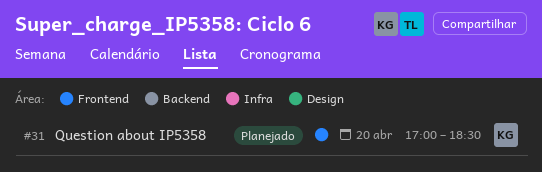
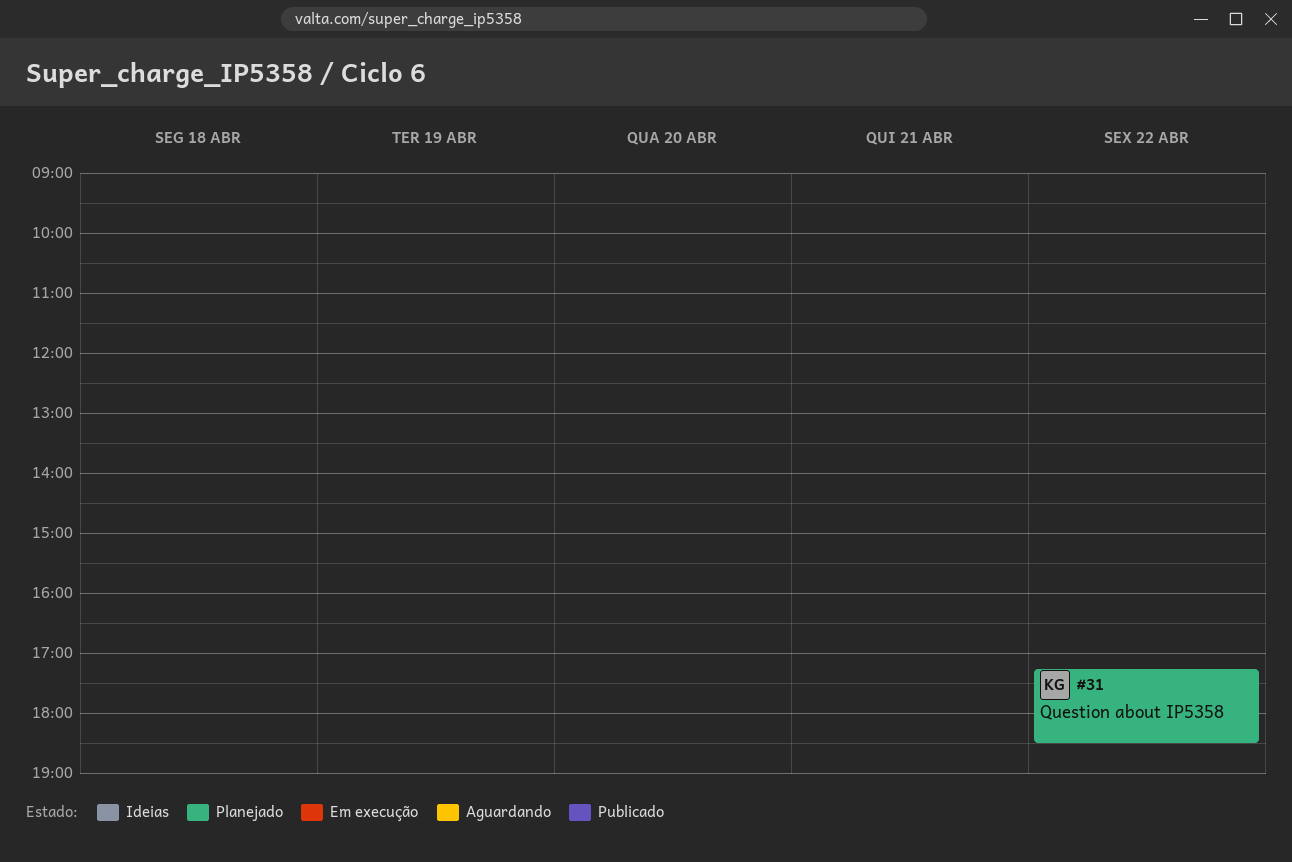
#31, day: Apr 20 -> Apr 22
#31, begins: 17:00 -> 17:15

